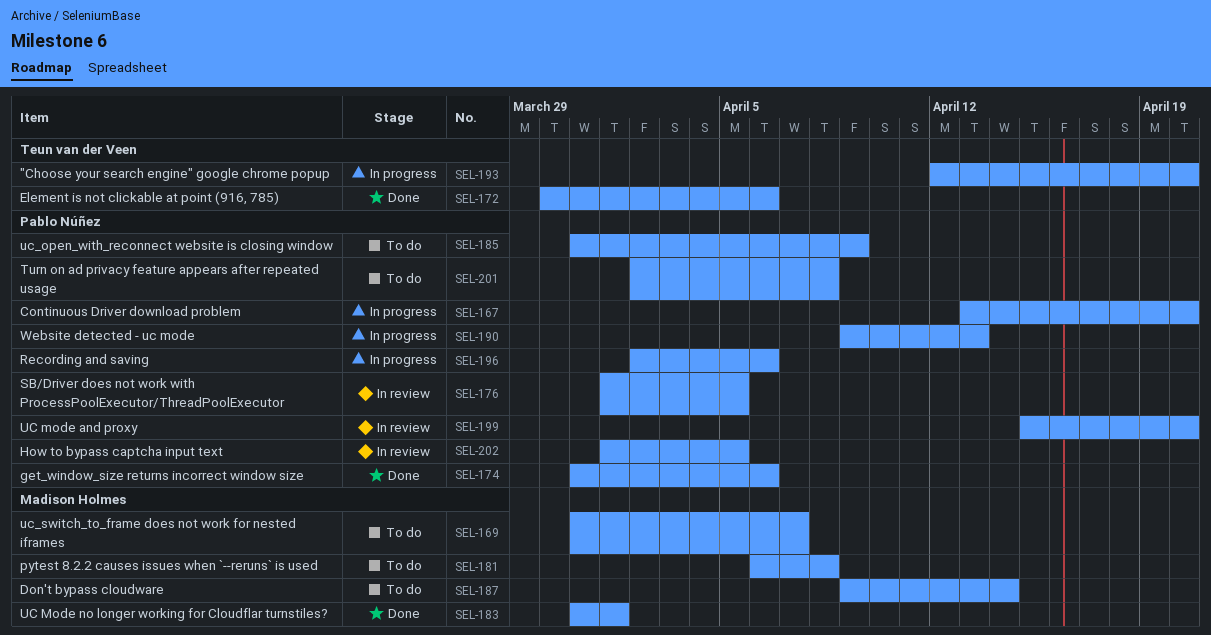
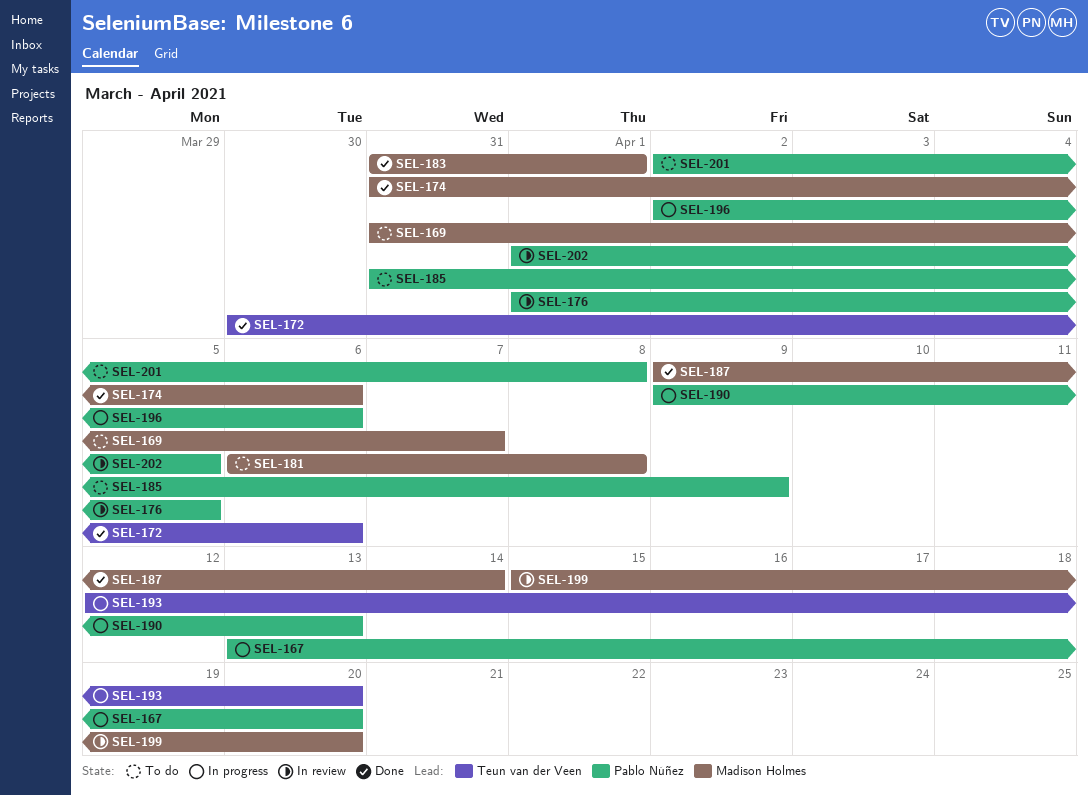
SEL-174, owner: Pablo Núñez -> Madison Holmes
SEL-187, status: To do -> Done
SEL-199, owner: Pablo Núñez -> Madison Holmes

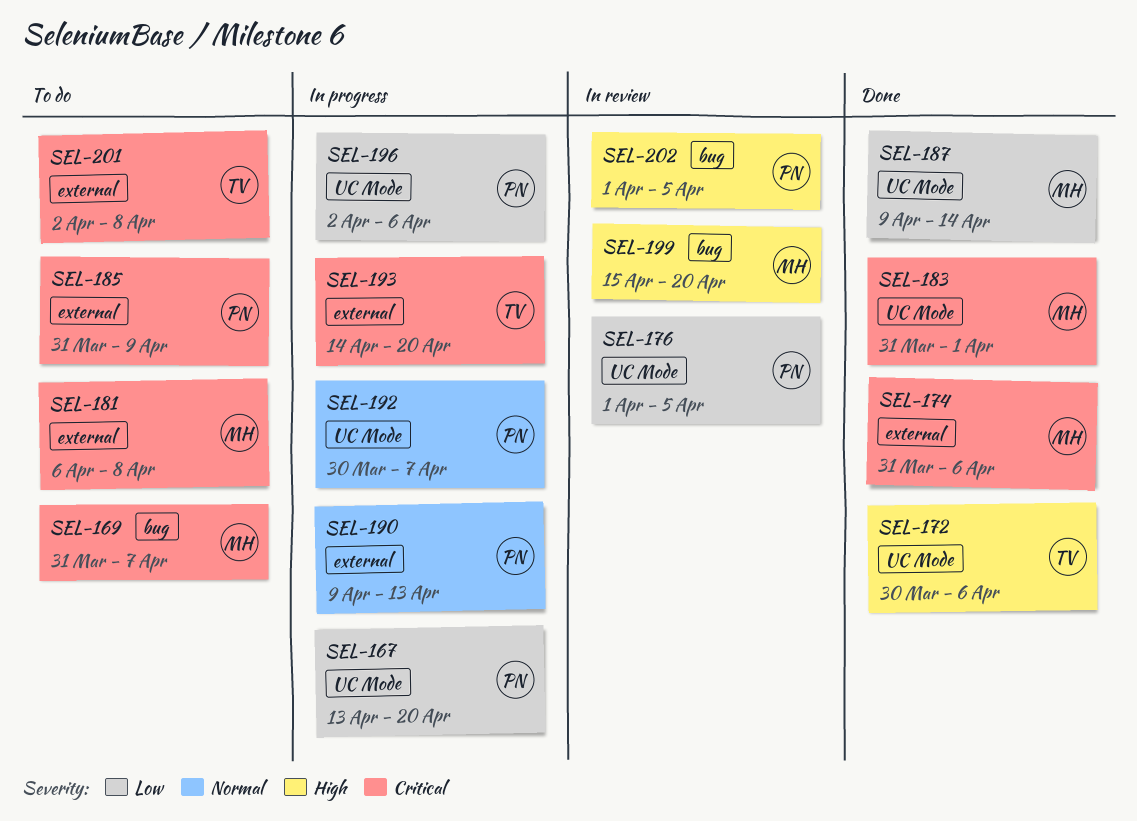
SEL-192: none -> present
SEL-193, start: Apr 12 -> Apr 14
SEL-201, owner: Pablo Núñez -> Teun van der Veen

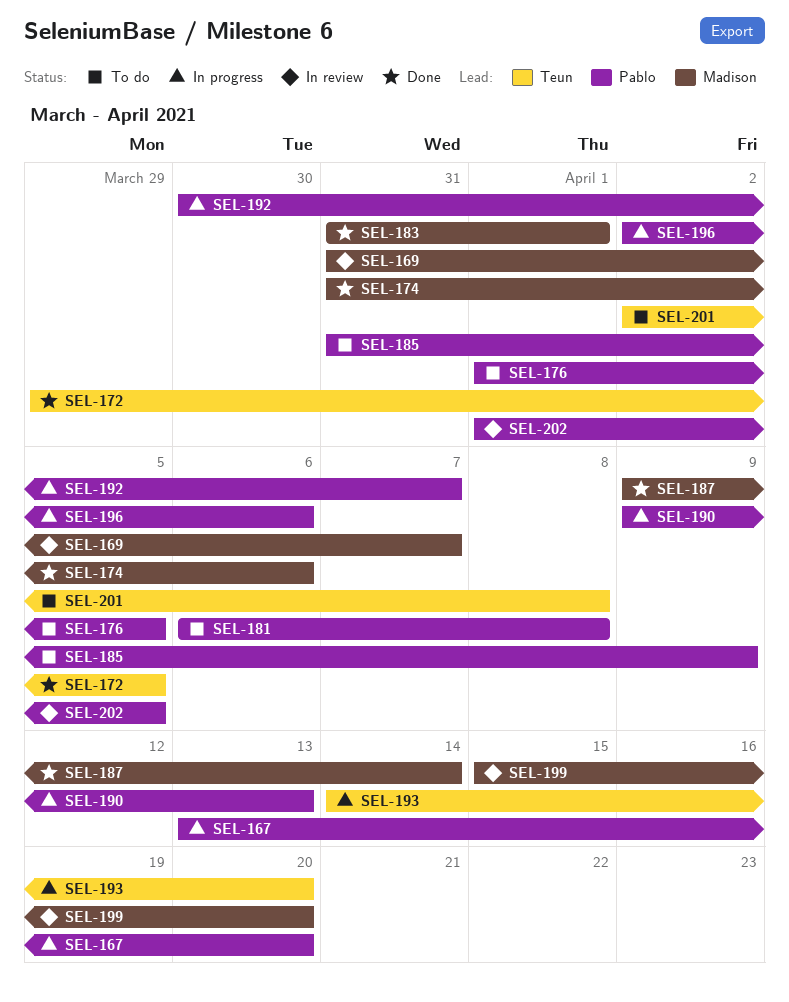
SEL-169, status: To do -> In review
SEL-172, start: Mar 30 -> Mar 29
SEL-172, due: Apr 6 -> Apr 5
SEL-176, status: In review -> To do
SEL-181, owner: Madison -> Pablo

